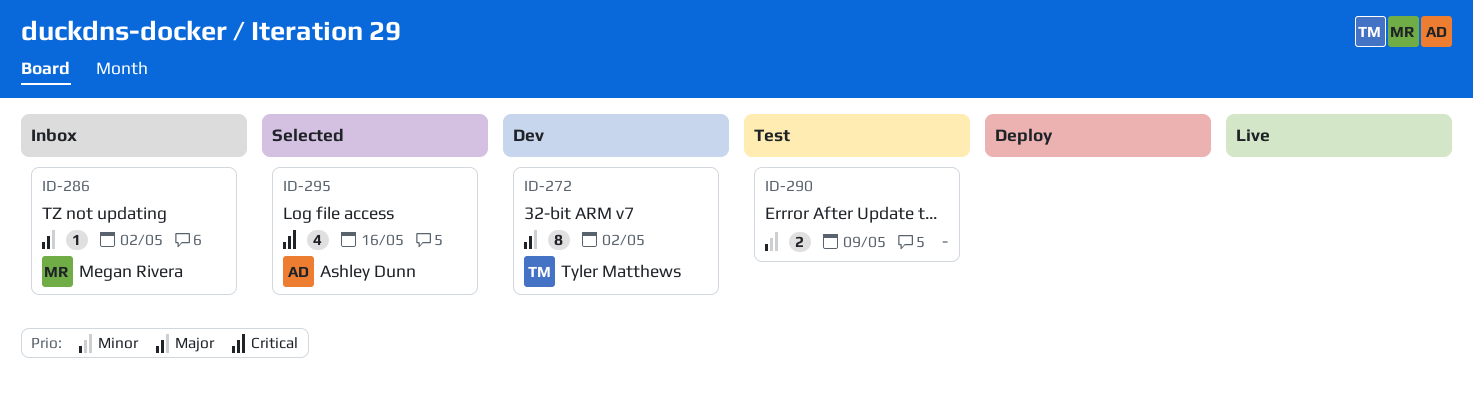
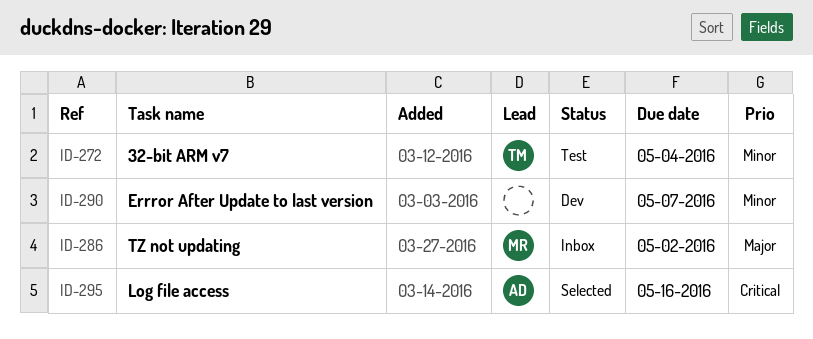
ID-272, status: Dev -> Test
ID-272, priority: Major -> Minor
ID-272, due: May 2 -> May 4
ID-290, status: Test -> Dev
ID-290, due: May 9 -> May 7

